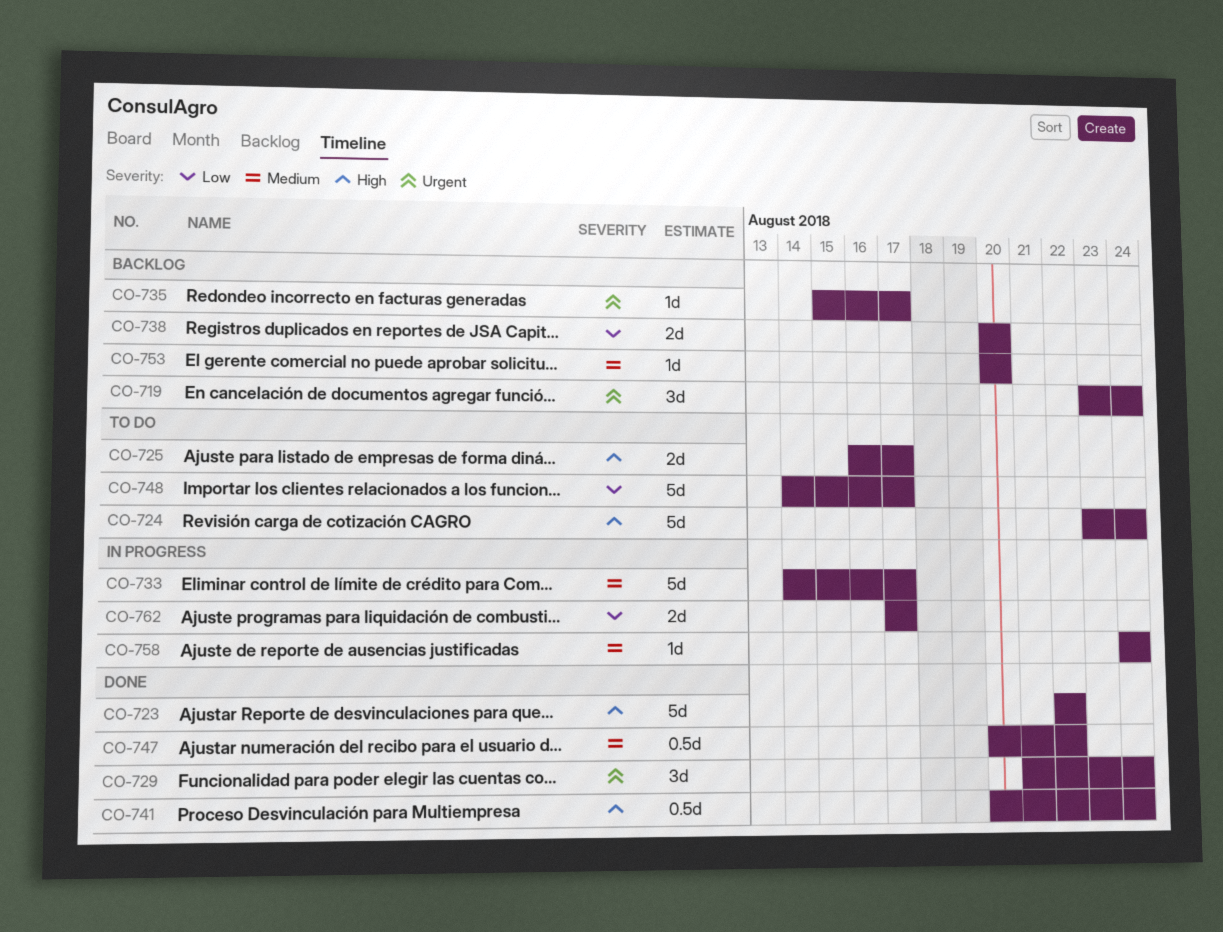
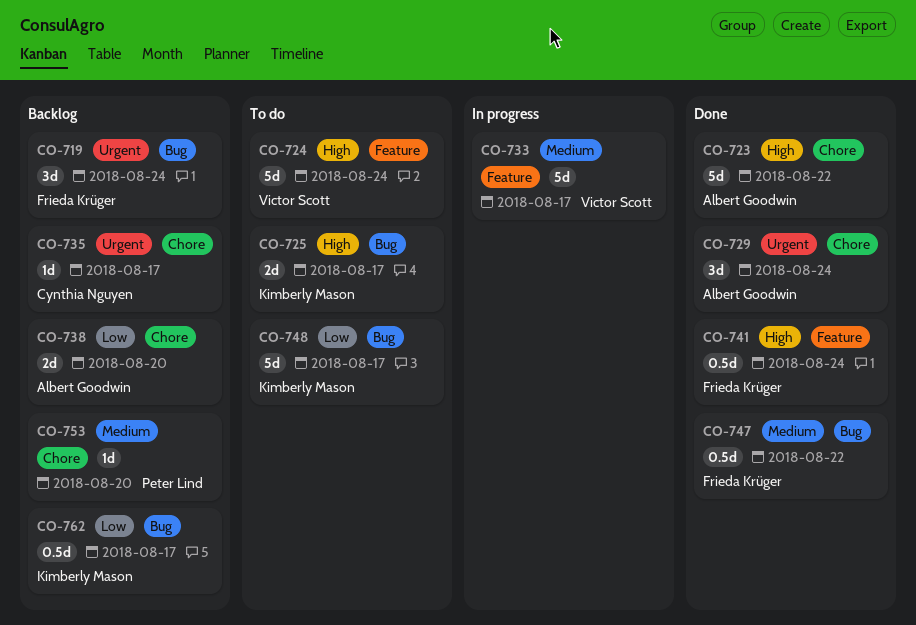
CO-758: present -> none
CO-762, status: In progress -> Backlog
CO-762, estimate: 2d -> 0.5d

